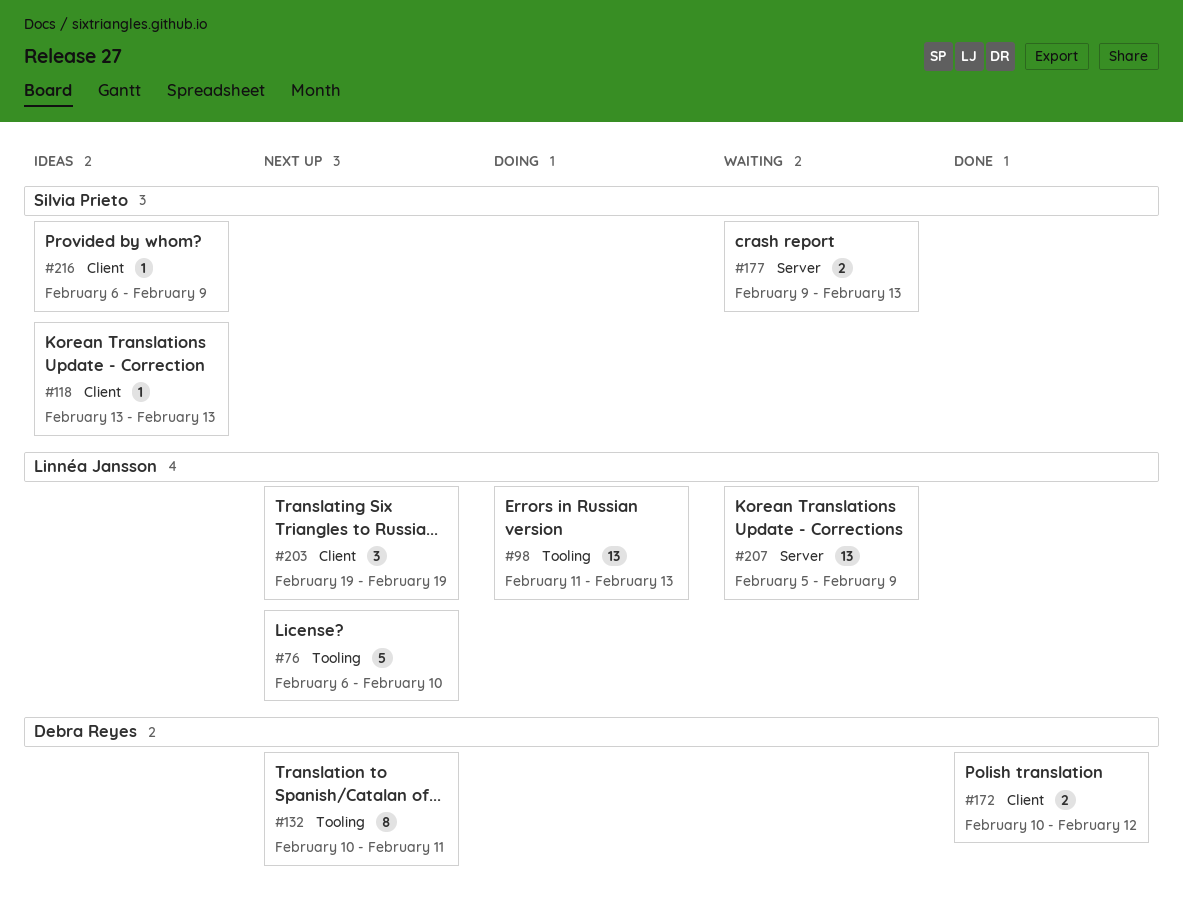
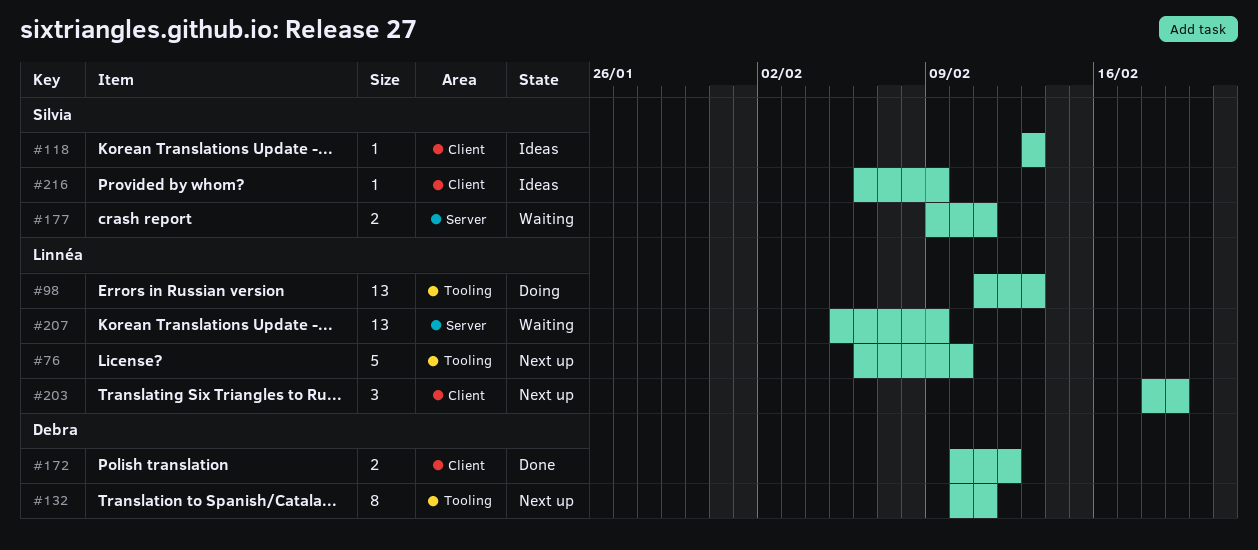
#177, due: Feb 13 -> Feb 11
#203, start: Feb 19 -> Feb 18

